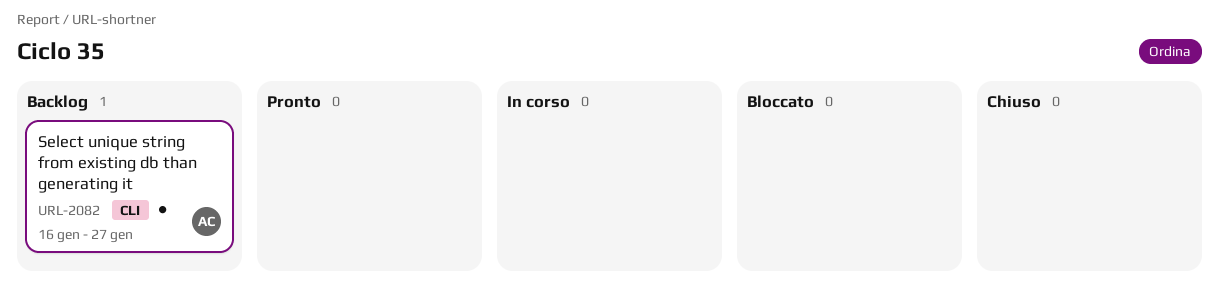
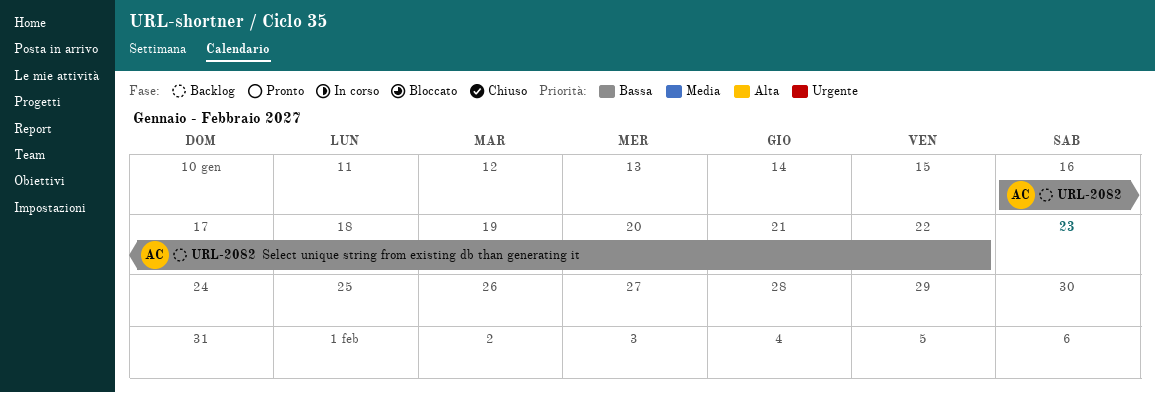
URL-2082, due: Jan 27 -> Jan 22

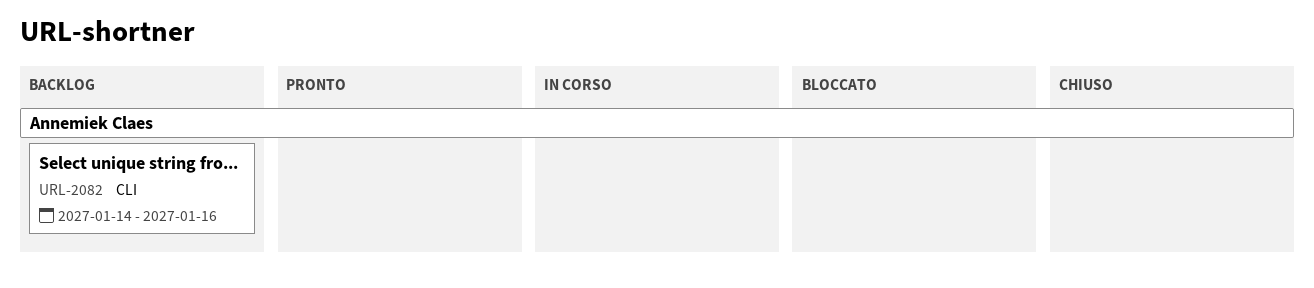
URL-2082, start: Jan 16 -> Jan 14
URL-2082, due: Jan 22 -> Jan 16

